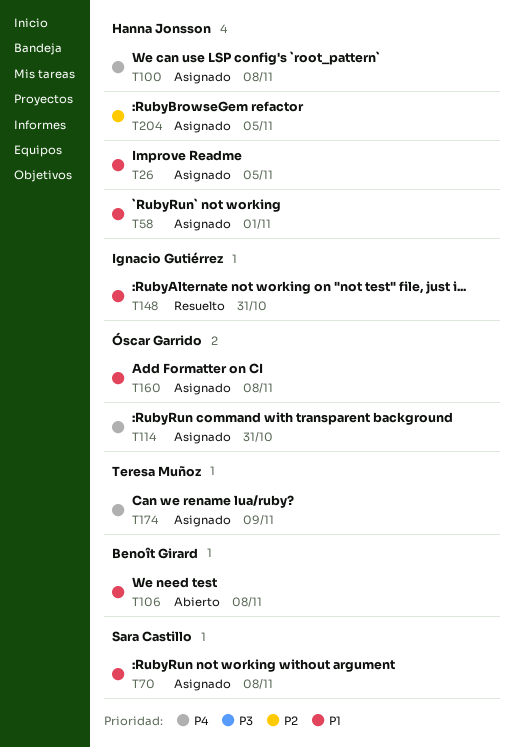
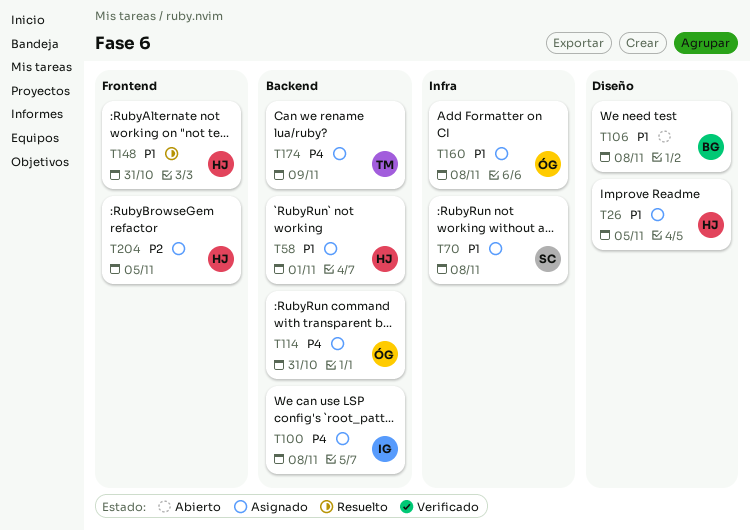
T100, owner: Hanna Jonsson -> Ignacio Gutiérrez
T148, owner: Ignacio Gutiérrez -> Hanna Jonsson

